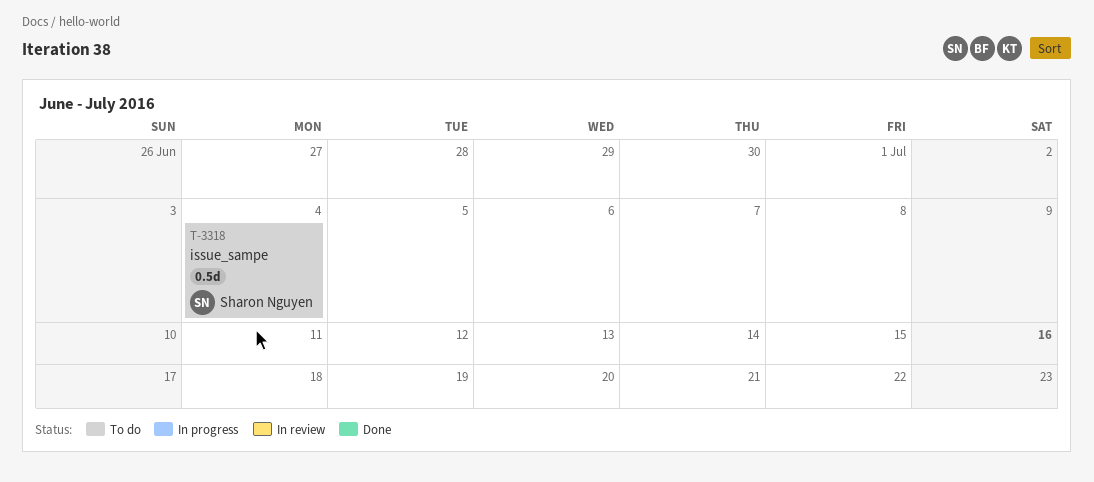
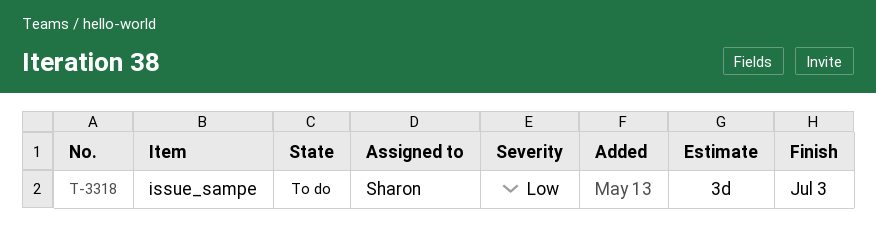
T-3318, estimate: 0.5d -> 3d
T-3318, due: Jul 4 -> Jul 3

